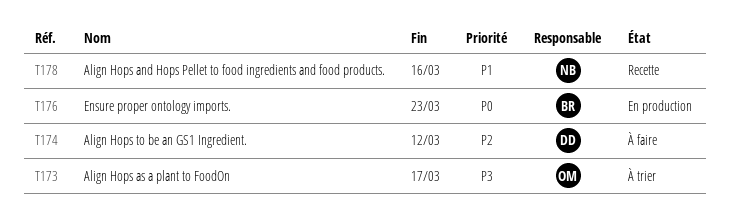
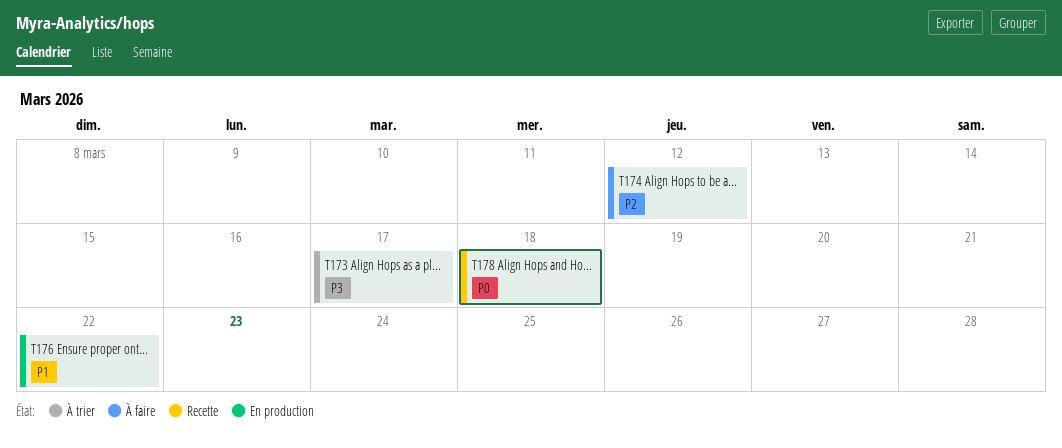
T176, priority: P0 -> P1
T176, due: Mar 23 -> Mar 22
T178, priority: P1 -> P0
T178, due: Mar 16 -> Mar 18

